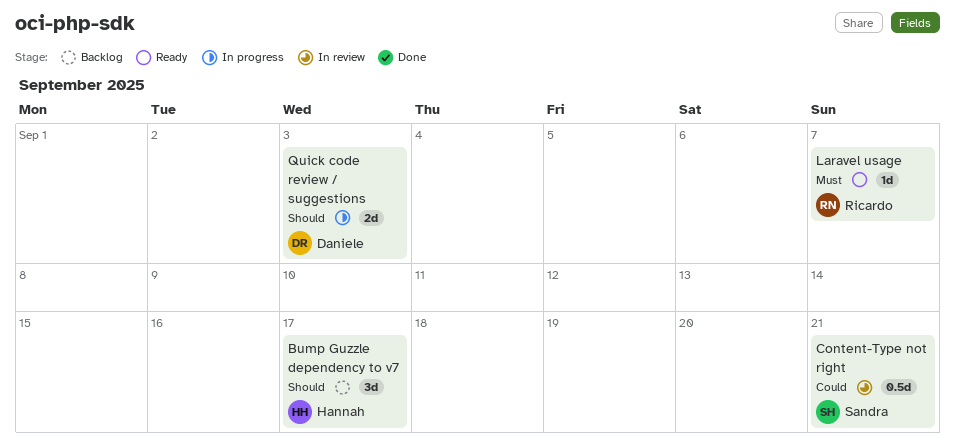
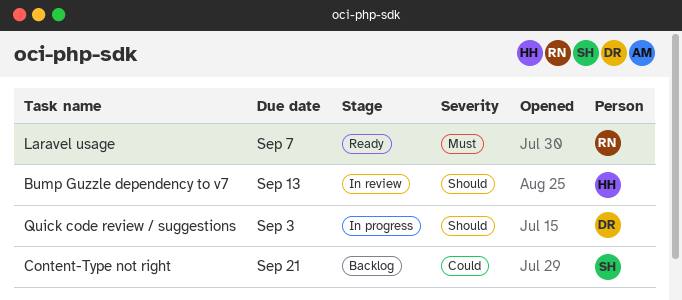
Bump Guzzle dependency to v7, status: Backlog -> In review
Bump Guzzle dependency to v7, due: Sep 17 -> Sep 13
Content-Type not right, status: In review -> Backlog

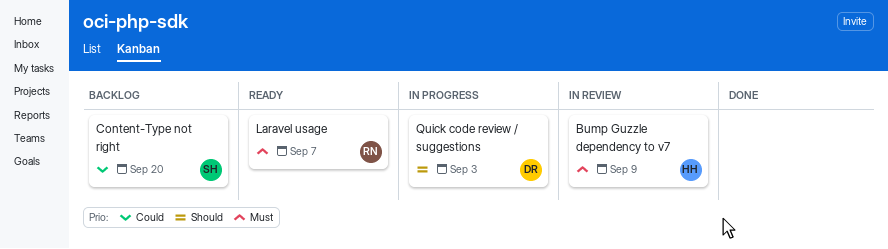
Bump Guzzle dependency to v7, priority: Should -> Must
Bump Guzzle dependency to v7, due: Sep 13 -> Sep 9
Content-Type not right, due: Sep 21 -> Sep 20

